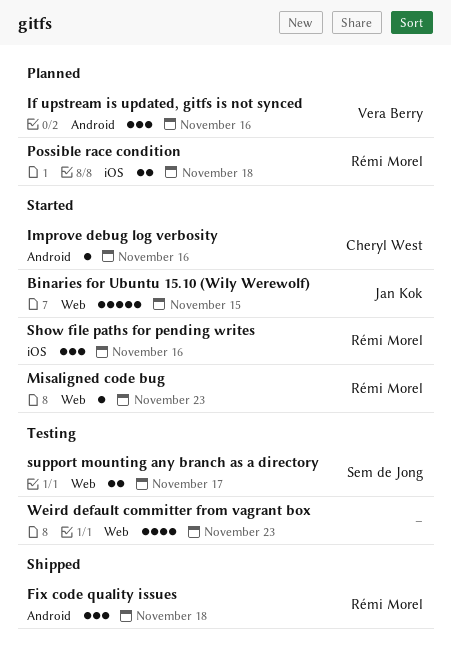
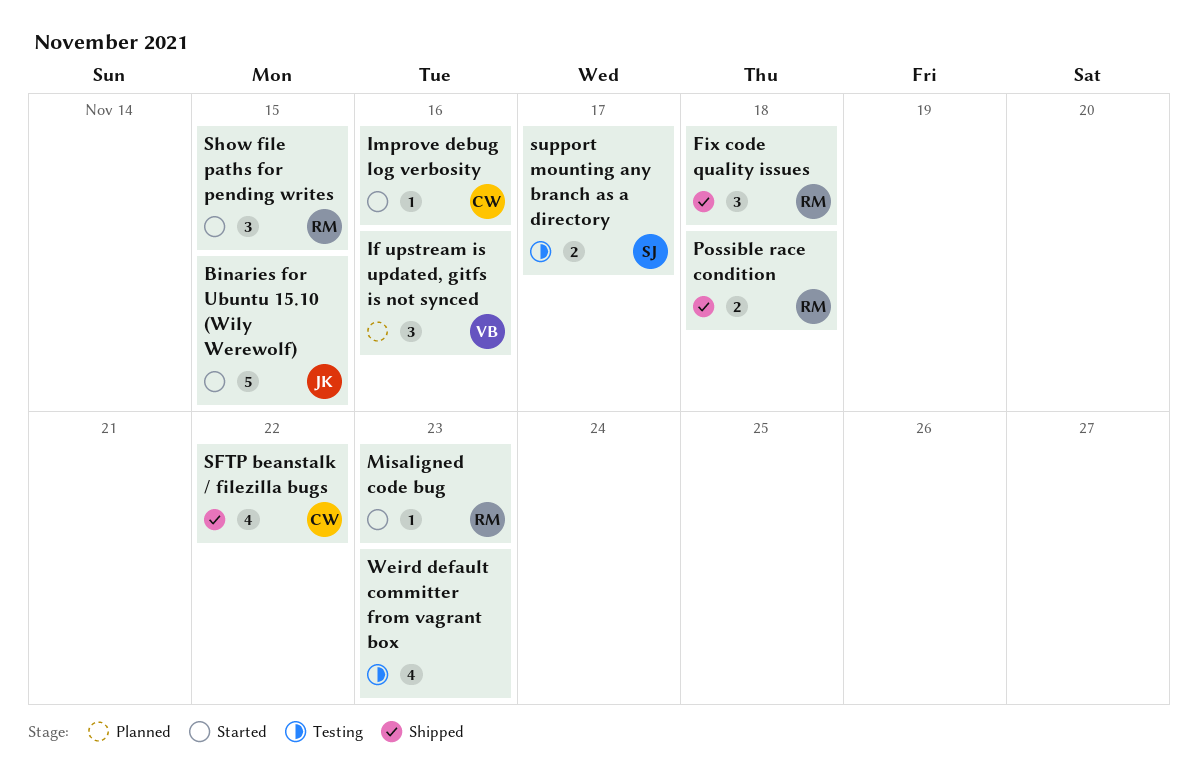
Possible race condition, status: Planned -> Shipped
SFTP beanstalk / filezilla bugs: none -> present
Show file paths for pending writes, due: Nov 16 -> Nov 15

